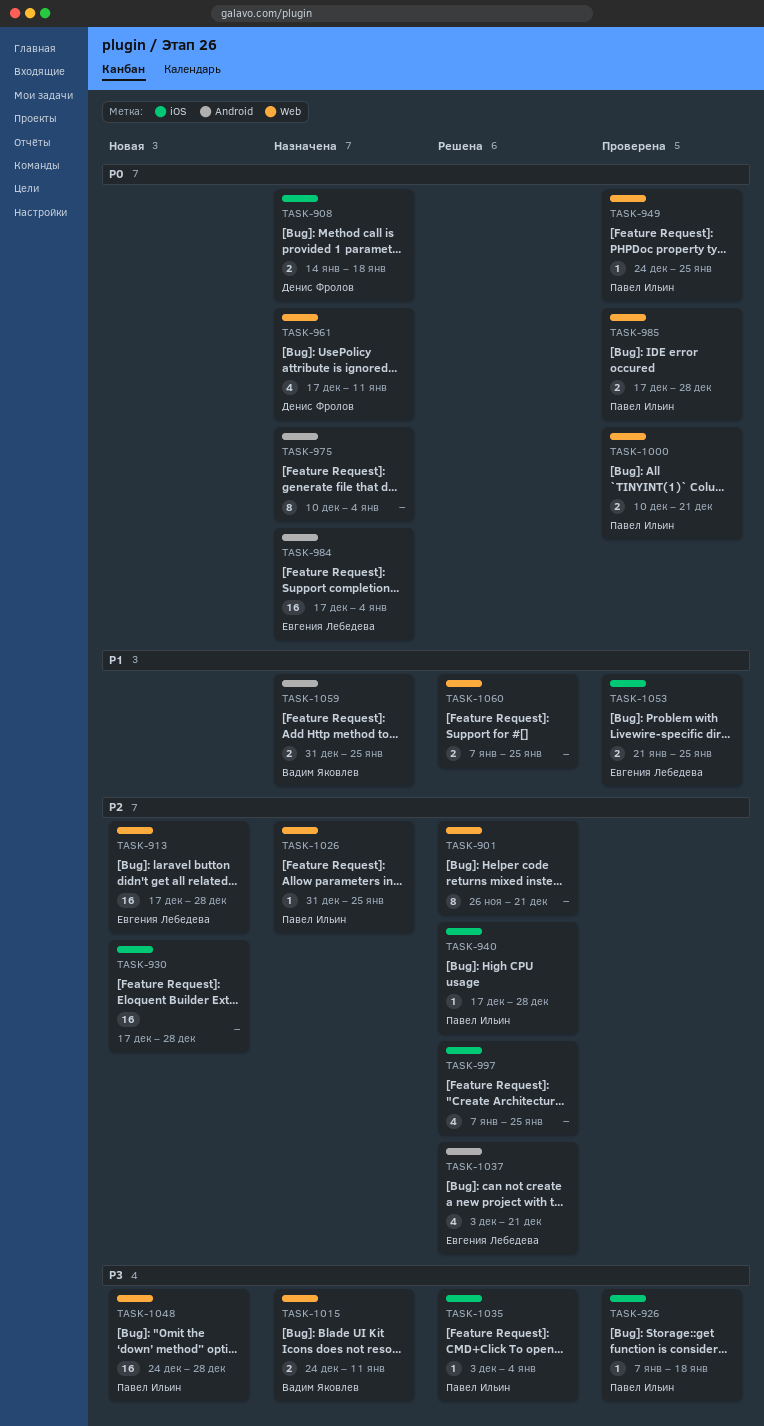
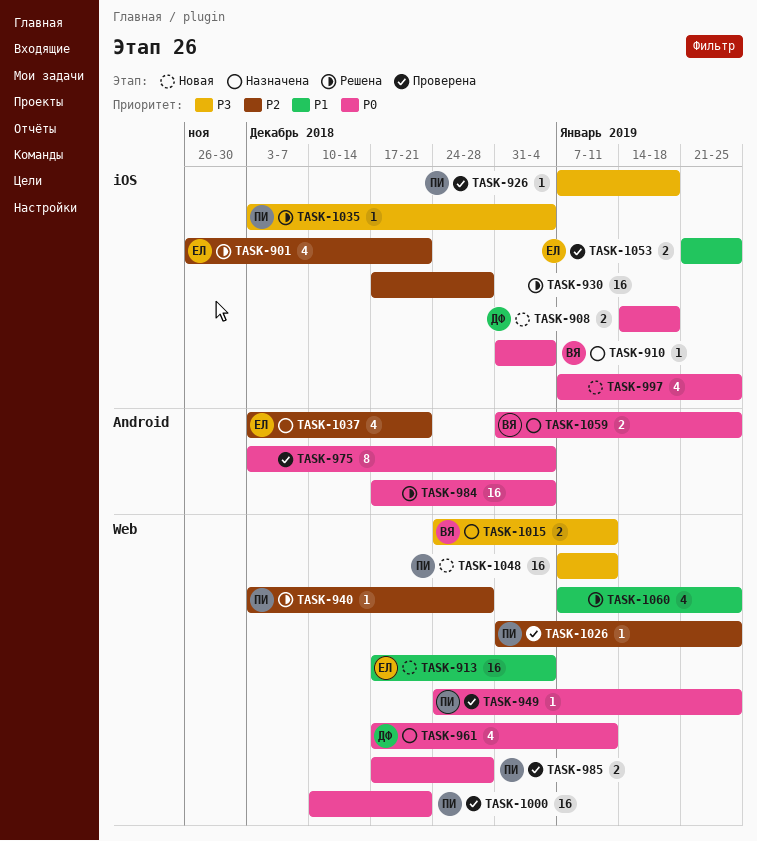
TASK-901, owner: none -> Евгения Лебедева
TASK-901, label: Web -> iOS
TASK-901, estimate: 8 -> 4
TASK-908, status: Назначена -> Новая
TASK-910: none -> present
TASK-913, priority: P2 -> P1
TASK-913, due: Dec 28 -> Jan 4
TASK-930, status: Новая -> Решена
TASK-940, label: iOS -> Web
TASK-940, start: Dec 17 -> Dec 3
TASK-975, status: Назначена -> Проверена
TASK-975, start: Dec 10 -> Dec 3
TASK-984, status: Назначена -> Решена
TASK-984, owner: Евгения Лебедева -> none
TASK-997, status: Решена -> Новая
TASK-997, priority: P2 -> P0
TASK-1000, estimate: 2 -> 16
TASK-1026, status: Назначена -> Проверена
TASK-1037, status: Решена -> Назначена
TASK-1048, start: Dec 24 -> Jan 7
TASK-1048, due: Dec 28 -> Jan 11
TASK-1059, priority: P1 -> P0
TASK-1060, estimate: 2 -> 4

